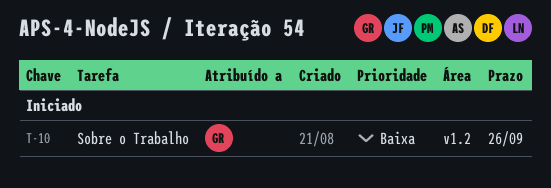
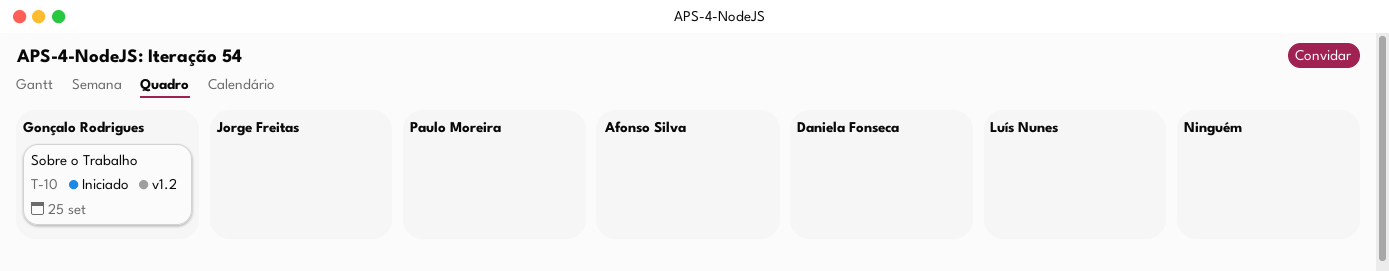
T-10, due: Sep 26 -> Sep 25

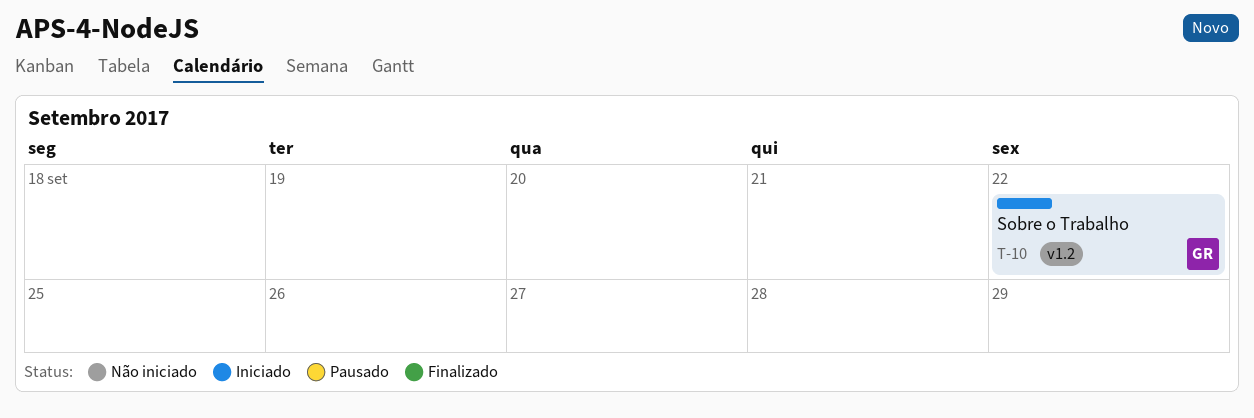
T-10, due: Sep 25 -> Sep 22

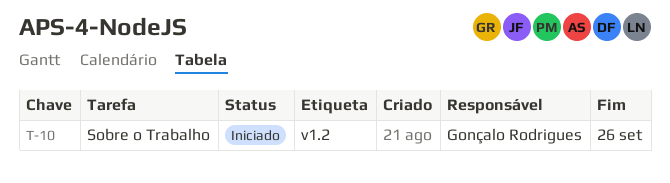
T-10, due: Sep 22 -> Sep 26

